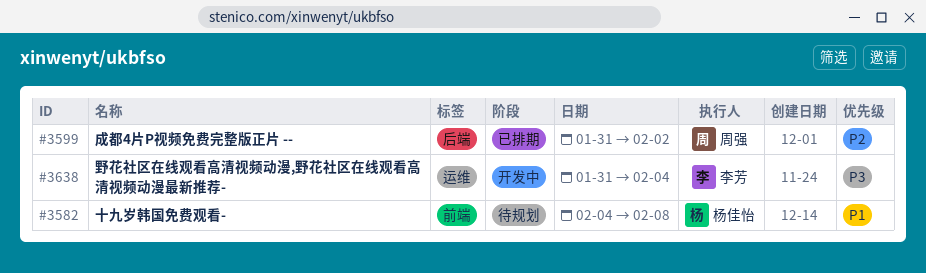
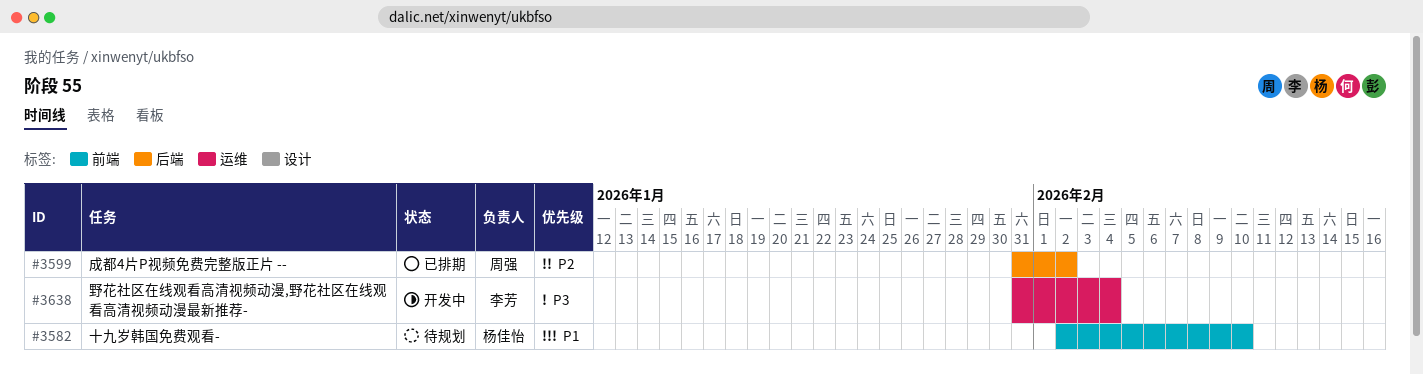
#3582, start: Feb 4 -> Feb 2
#3582, due: Feb 8 -> Feb 10

